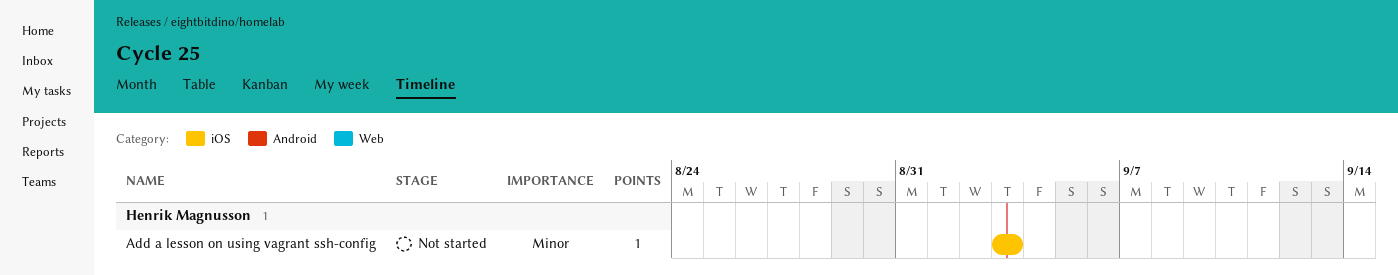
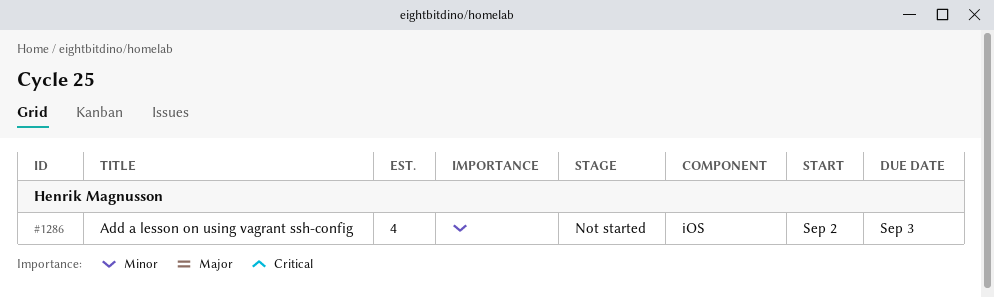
Add a lesson on using vagrant ssh-config, estimate: 1 -> 4
Add a lesson on using vagrant ssh-config, start: Sep 3 -> Sep 2

